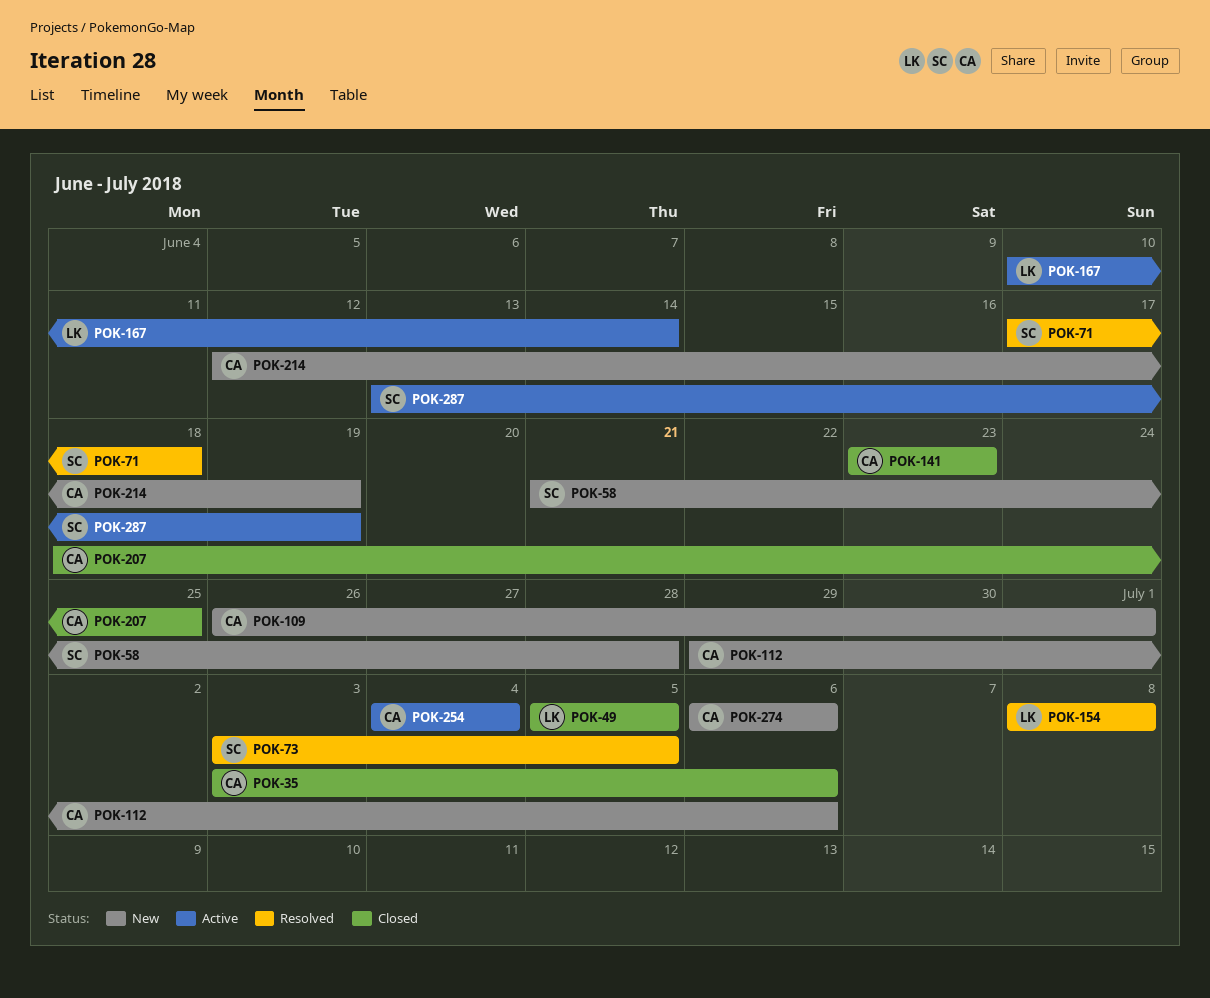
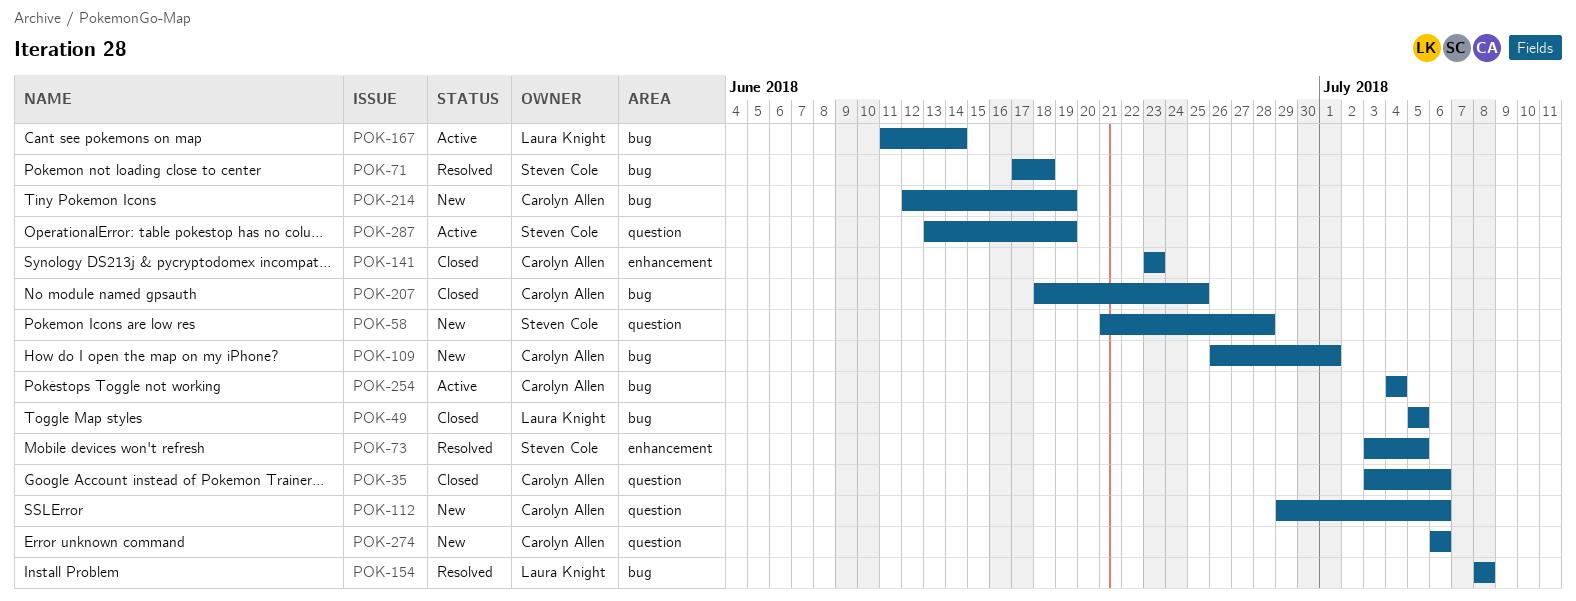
POK-167, start: Jun 10 -> Jun 11

